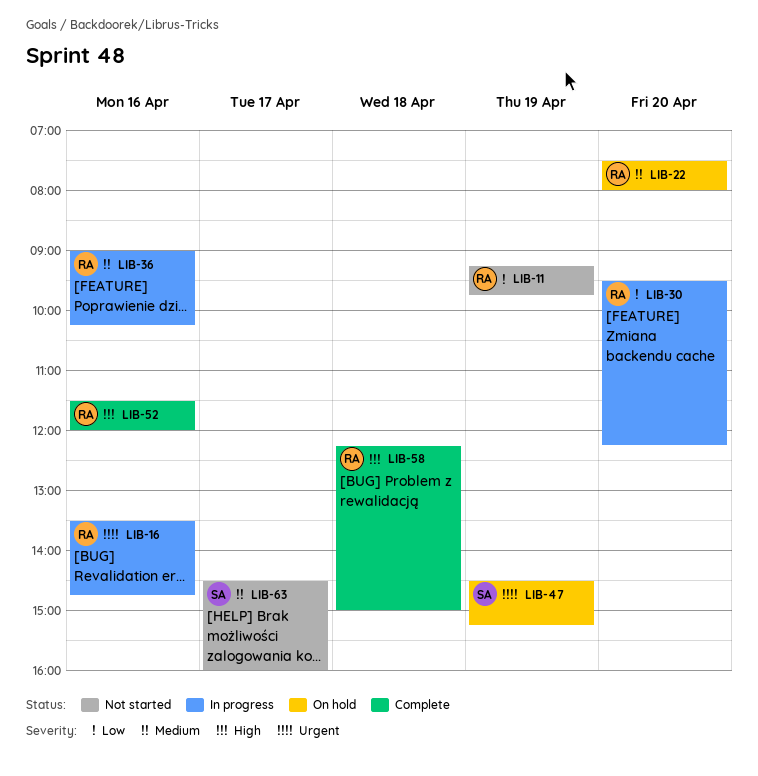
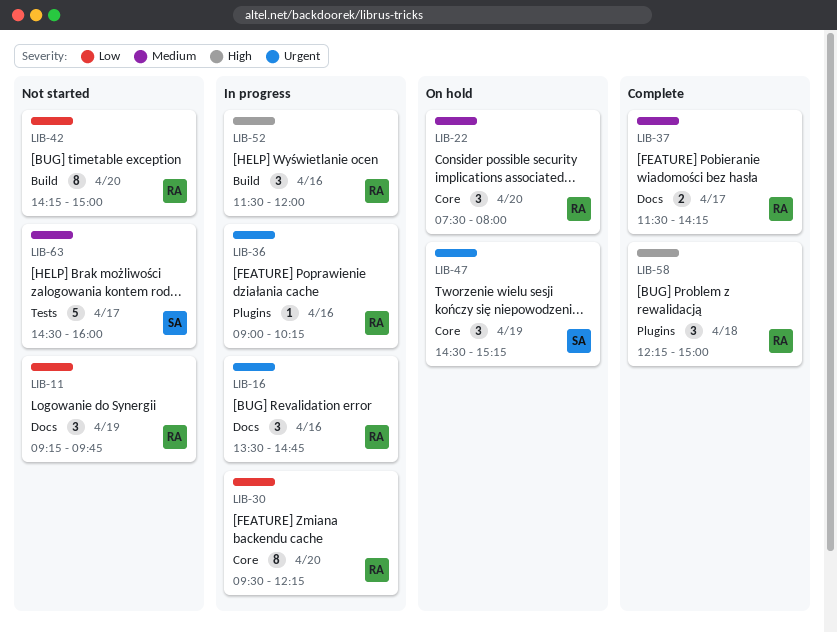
LIB-36, priority: Medium -> Urgent
LIB-37: none -> present
LIB-42: none -> present
LIB-52, status: Complete -> In progress

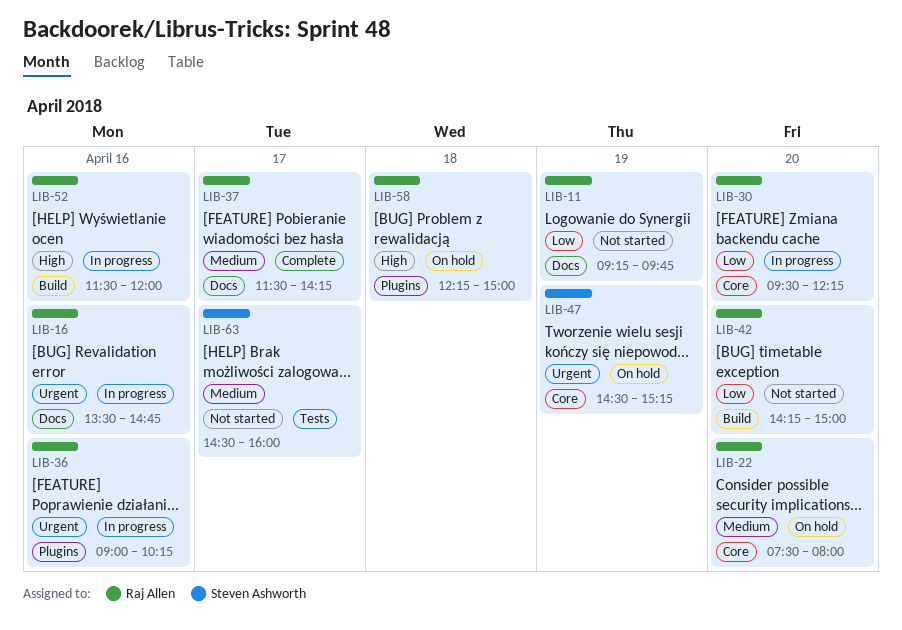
LIB-58, status: Complete -> On hold

